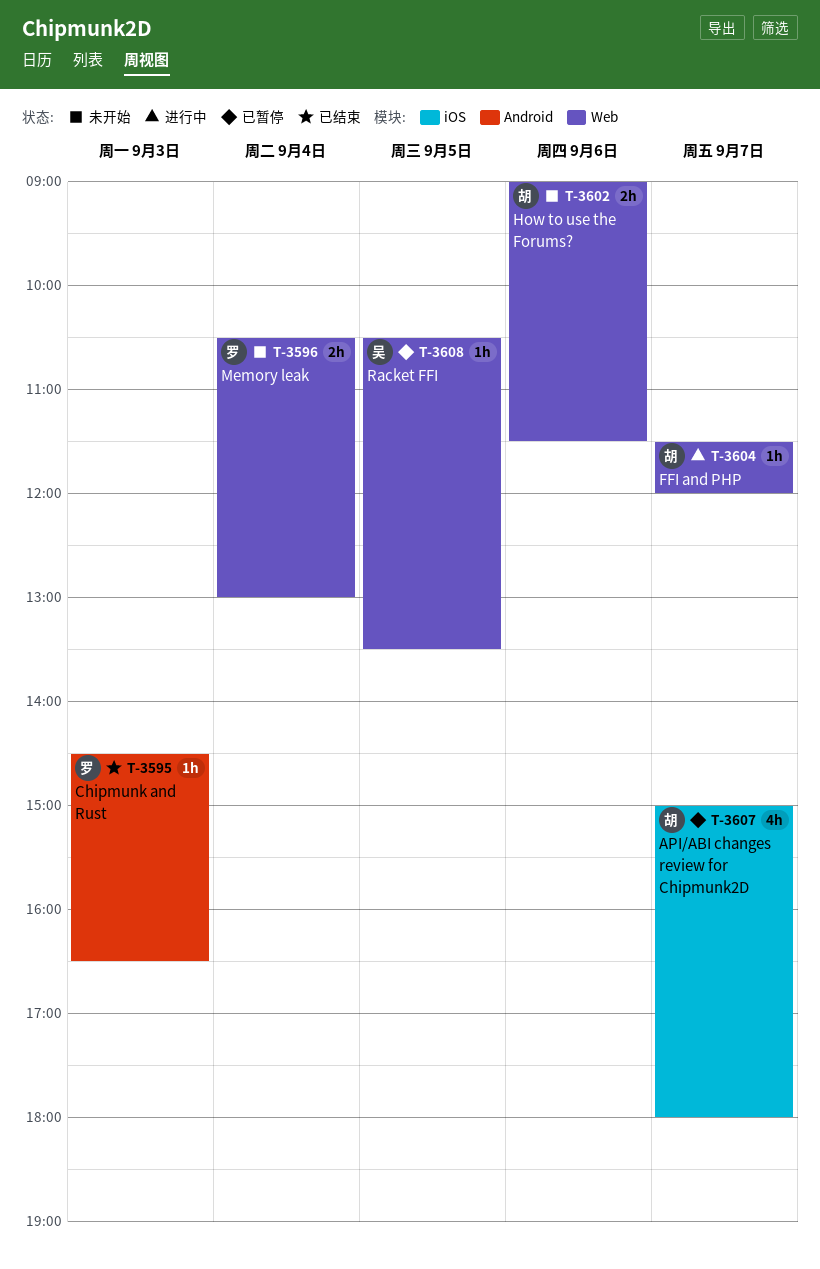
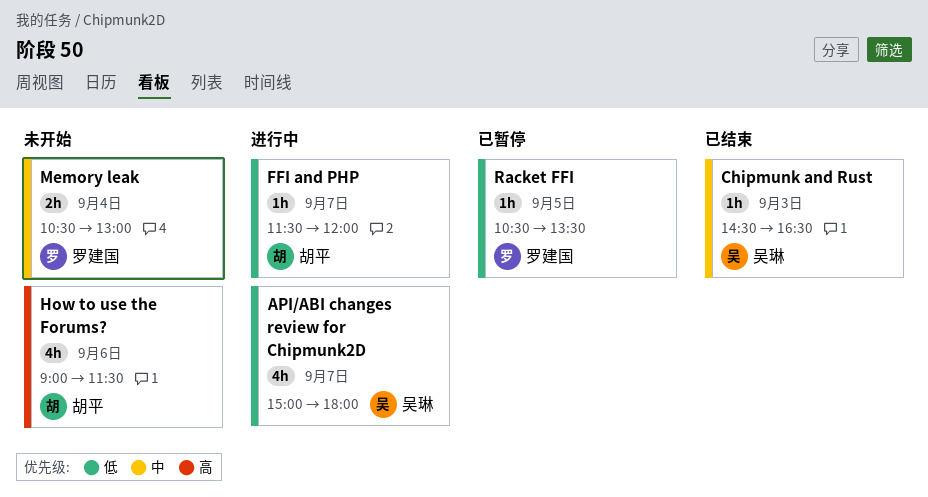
API/ABI changes review for Chipmunk2D, status: 已暂停 -> 进行中
API/ABI changes review for Chipmunk2D, owner: 胡平 -> 吴琳
Chipmunk and Rust, owner: 罗建国 -> 吴琳
How to use the Forums?, estimate: 2h -> 4h
Racket FFI, owner: 吴琳 -> 罗建国

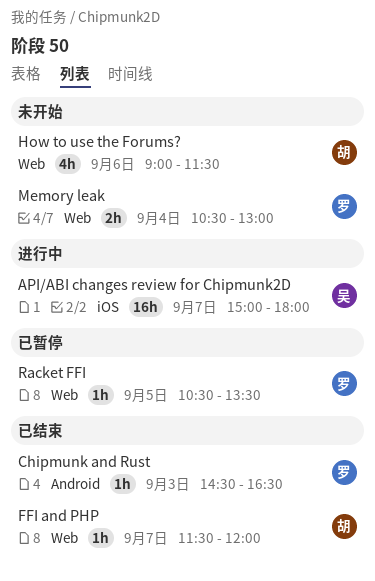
API/ABI changes review for Chipmunk2D, estimate: 4h -> 16h
Chipmunk and Rust, owner: 吴琳 -> 罗建国
FFI and PHP, status: 进行中 -> 已结束

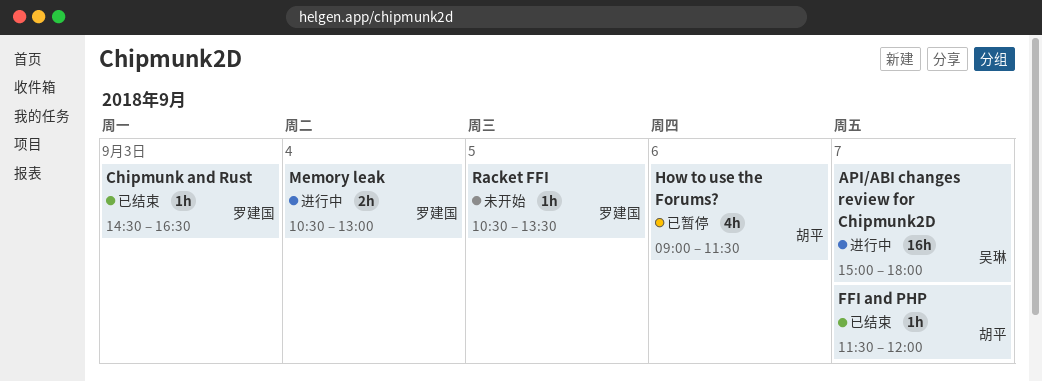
How to use the Forums?, status: 未开始 -> 已暂停
Memory leak, status: 未开始 -> 进行中
Racket FFI, status: 已暂停 -> 未开始

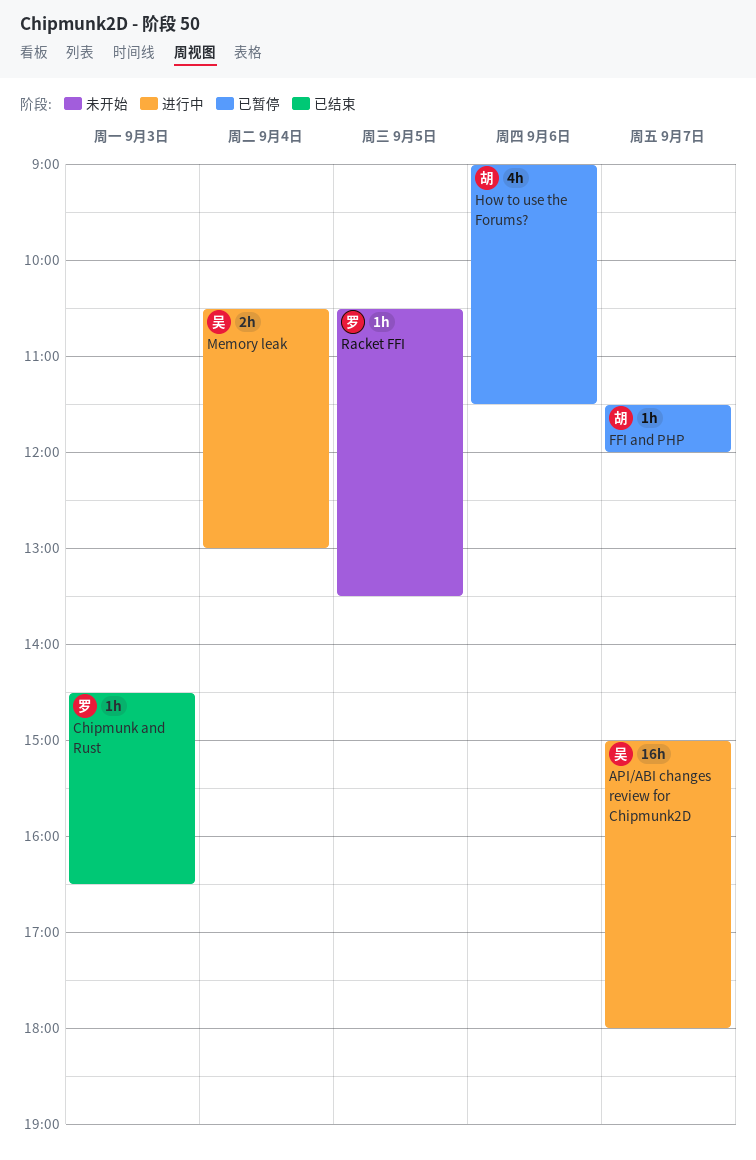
FFI and PHP, status: 已结束 -> 已暂停
Memory leak, owner: 罗建国 -> 吴琳

